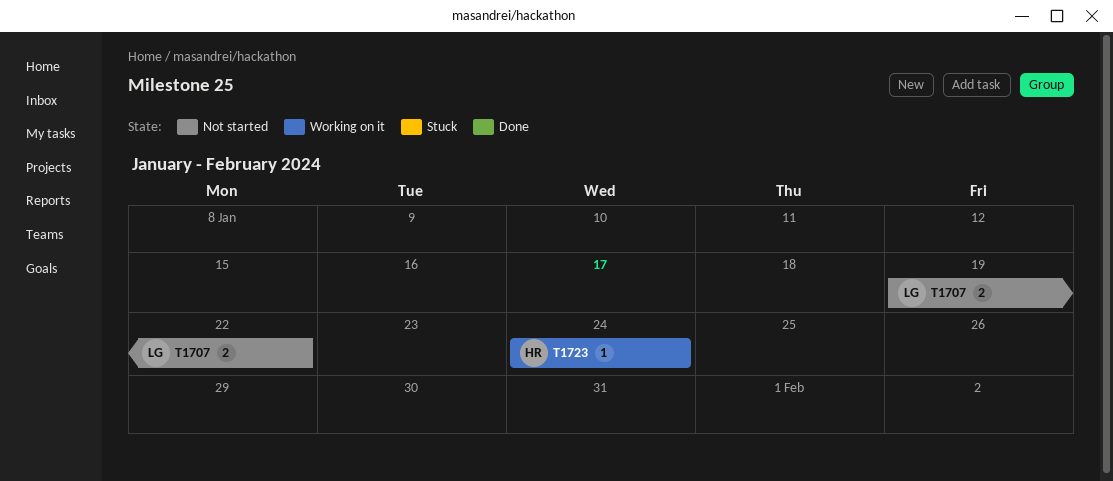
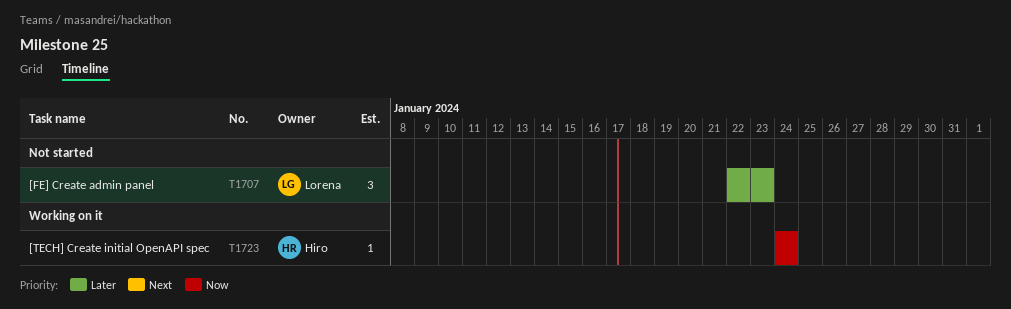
T1707, estimate: 2 -> 3
T1707, start: Jan 19 -> Jan 22
T1707, due: Jan 22 -> Jan 23

